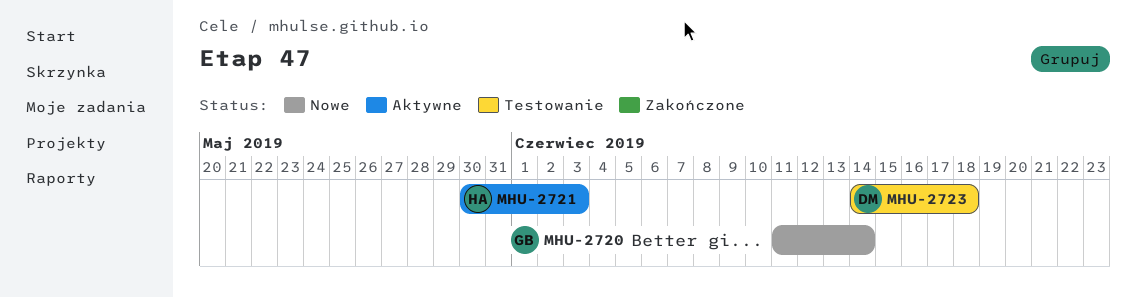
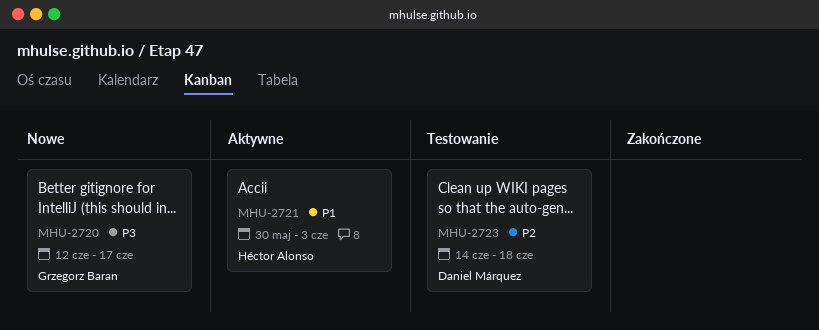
MHU-2720, start: Jun 11 -> Jun 12
MHU-2720, due: Jun 14 -> Jun 17

